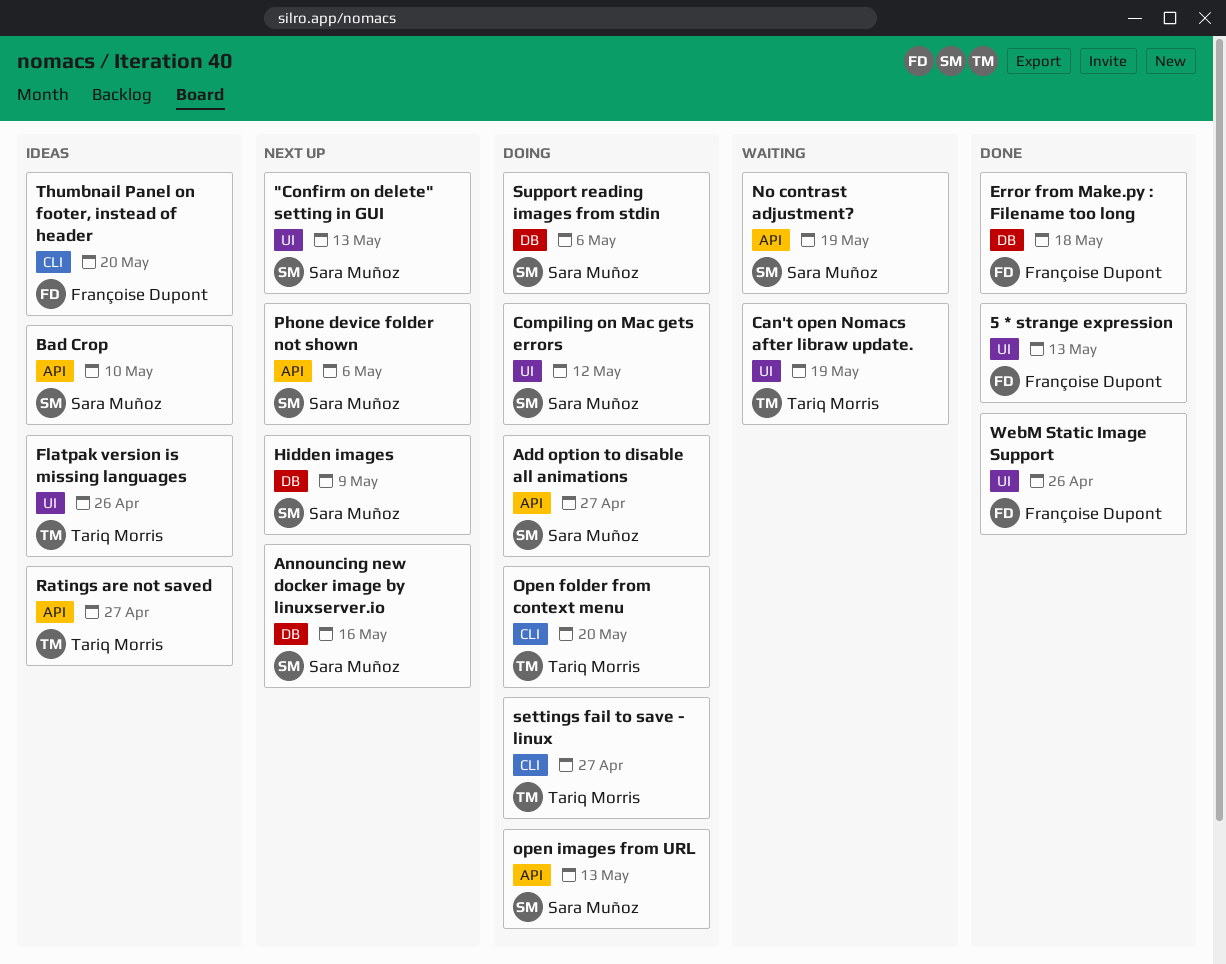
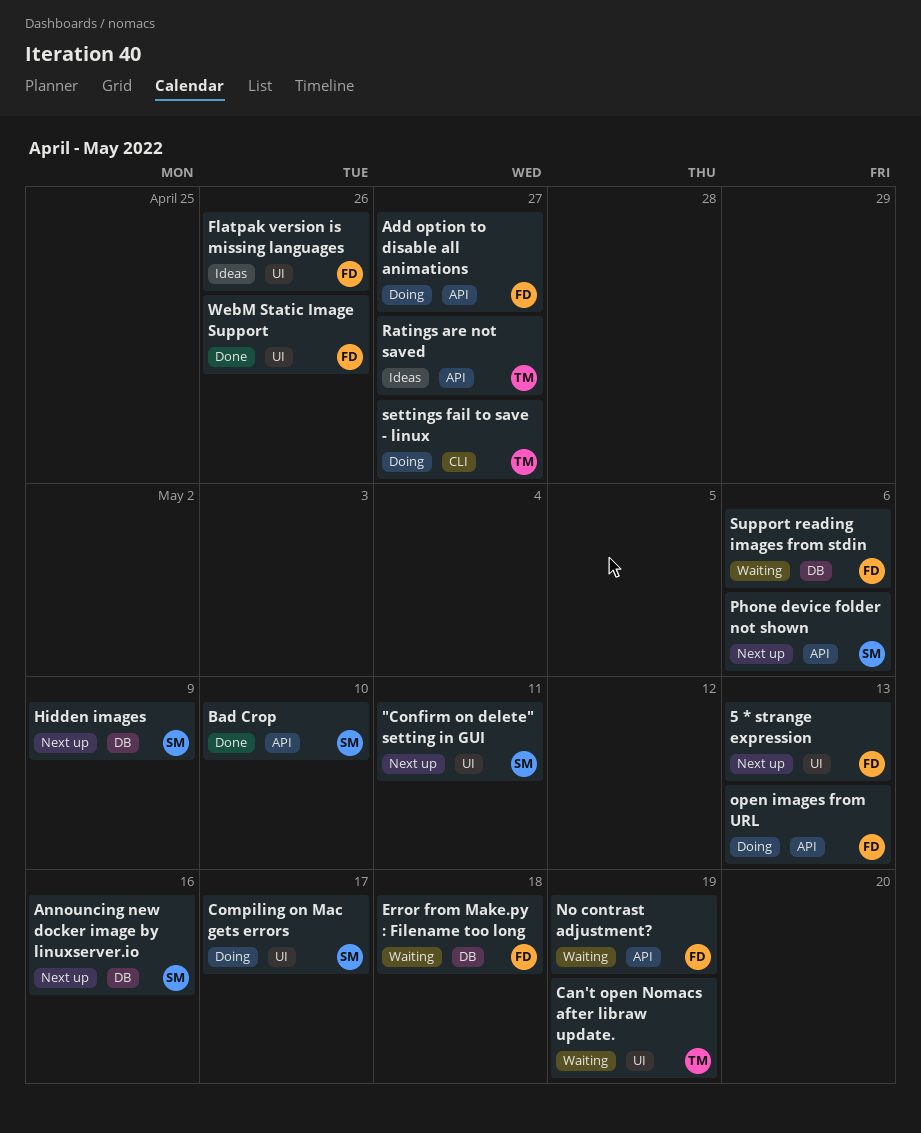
"Confirm on delete" setting in GUI, due: May 13 -> May 11
5 * strange expression, status: Done -> Next up
Add option to disable all animations, owner: Sara Muñoz -> Françoise Dupont
Bad Crop, status: Ideas -> Done
Compiling on Mac gets errors, due: May 12 -> May 17
Error from Make.py : Filename too long, status: Done -> Waiting
Flatpak version is missing languages, owner: Tariq Morris -> Françoise Dupont
No contrast adjustment?, owner: Sara Muñoz -> Françoise Dupont
Open folder from context menu: present -> none
open images from URL, owner: Sara Muñoz -> Françoise Dupont
Support reading images from stdin, status: Doing -> Waiting
Support reading images from stdin, owner: Sara Muñoz -> Françoise Dupont
Thumbnail Panel on footer, instead of header: present -> none

